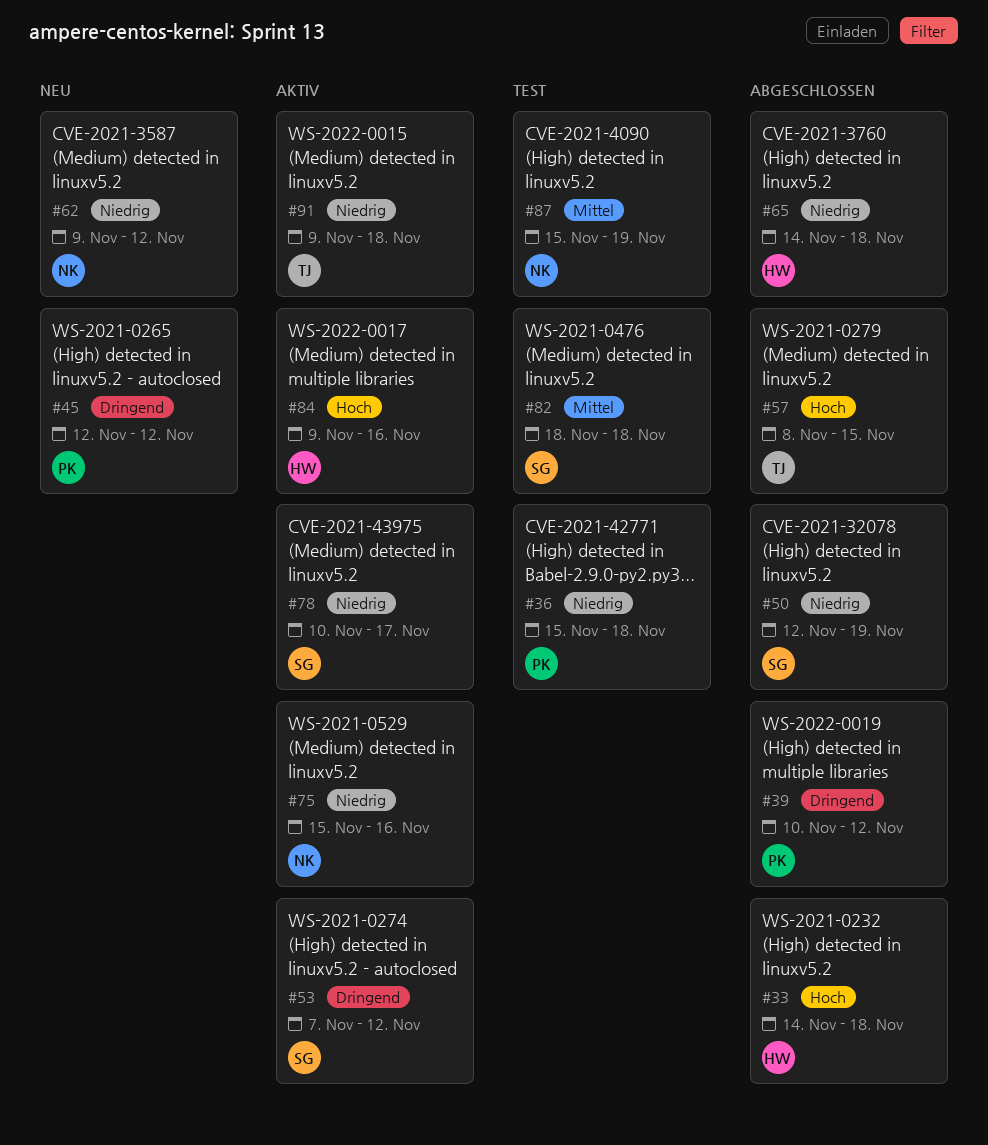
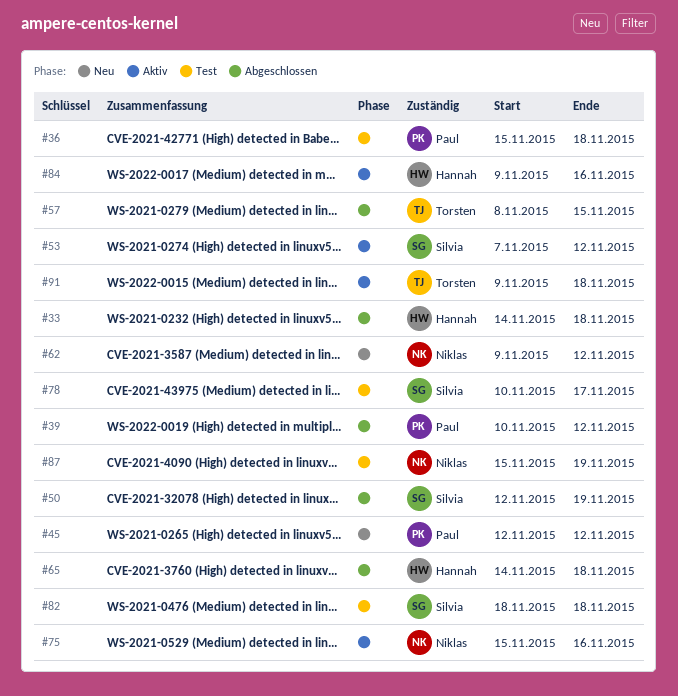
#78, status: Aktiv -> Test

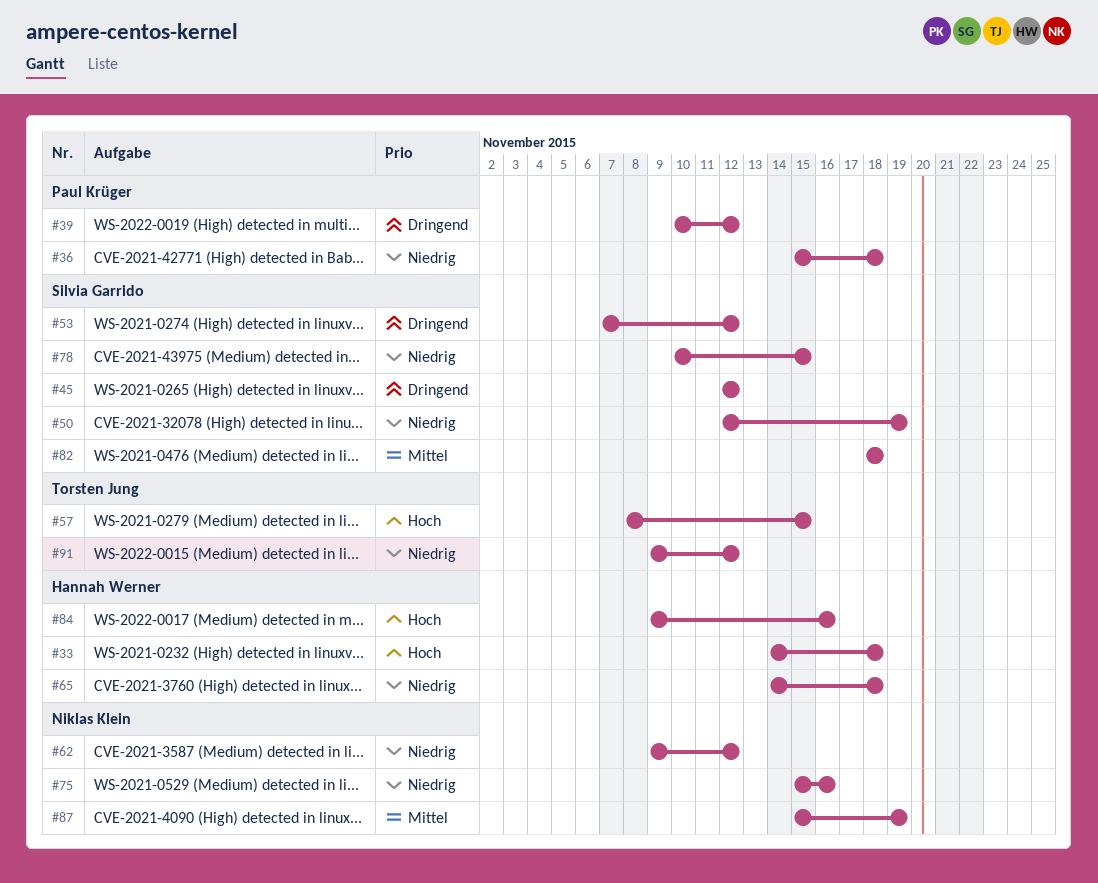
#45, owner: Paul Krüger -> Silvia Garrido
#78, due: Nov 17 -> Nov 15
#91, due: Nov 18 -> Nov 12

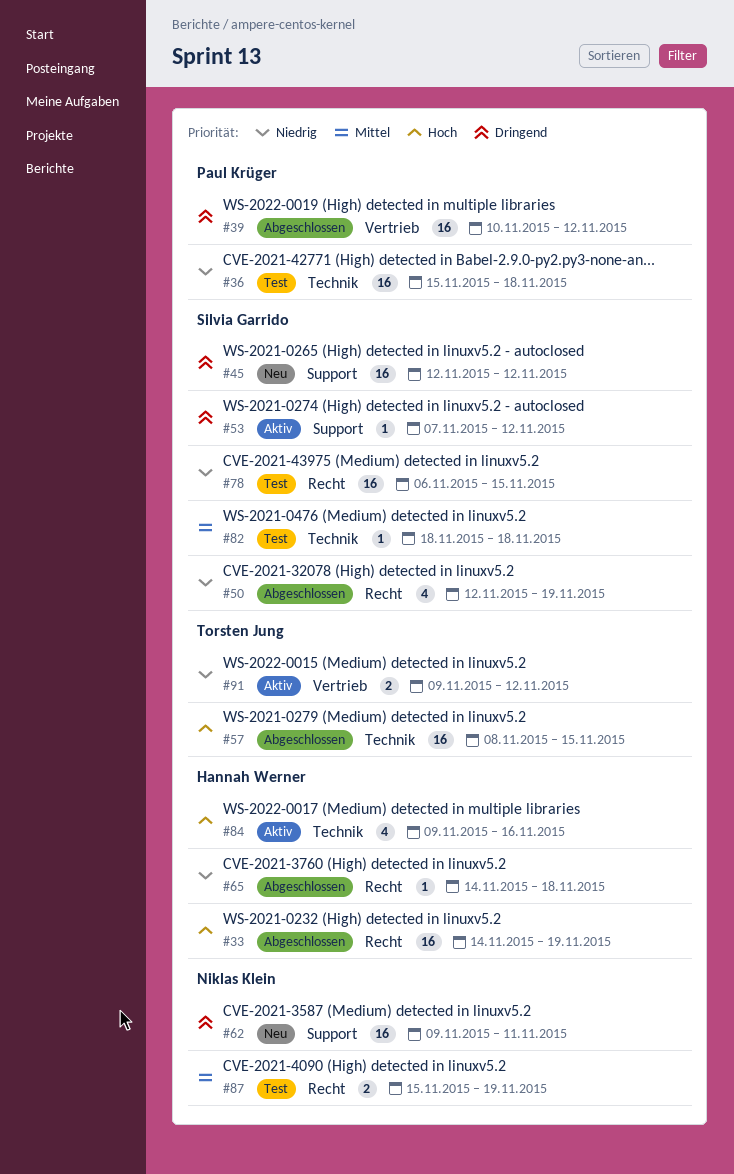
#33, due: Nov 18 -> Nov 19
#62, priority: Niedrig -> Dringend
#62, due: Nov 12 -> Nov 11
#75: present -> none
#78, start: Nov 10 -> Nov 6

